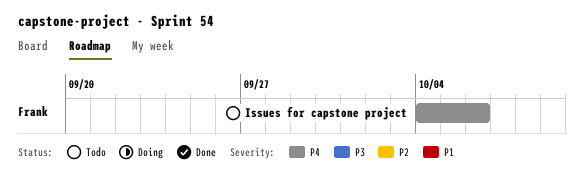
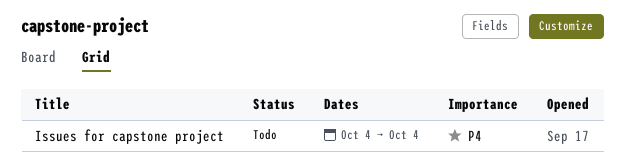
Issues for capstone project, due: Oct 6 -> Oct 4

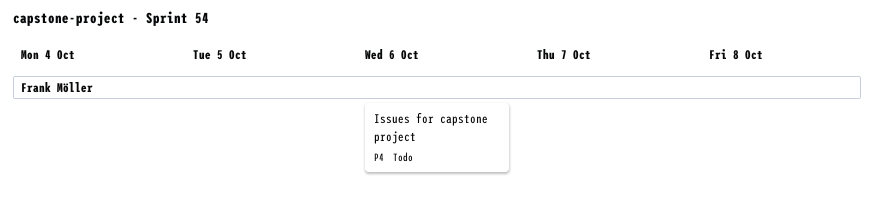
Issues for capstone project, due: Oct 4 -> Oct 6

